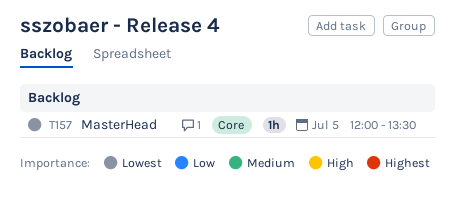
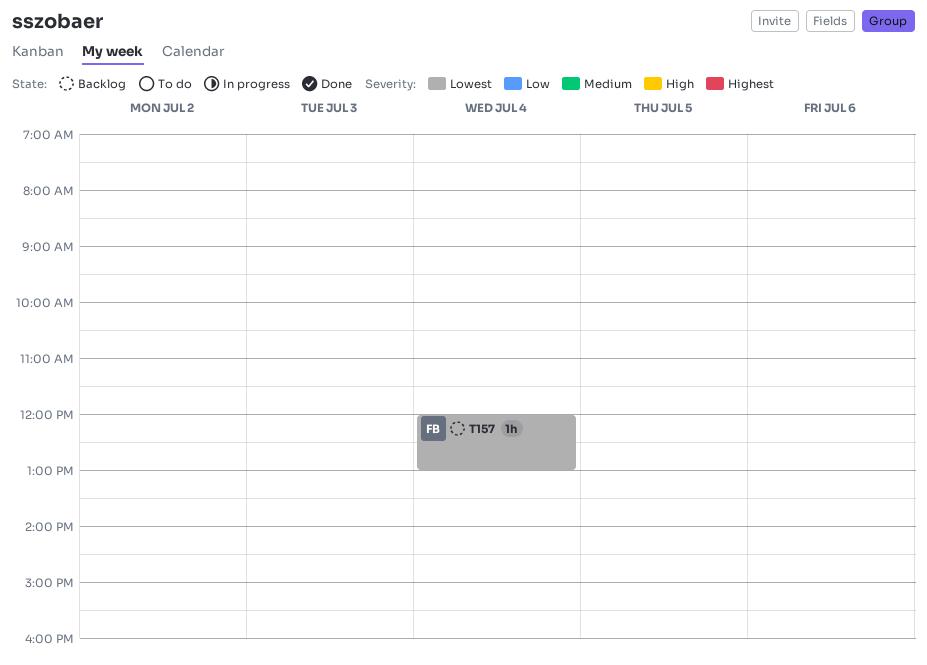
T157, day: Jul 5 -> Jul 4
T157, ends: 13:30 -> 13:00

